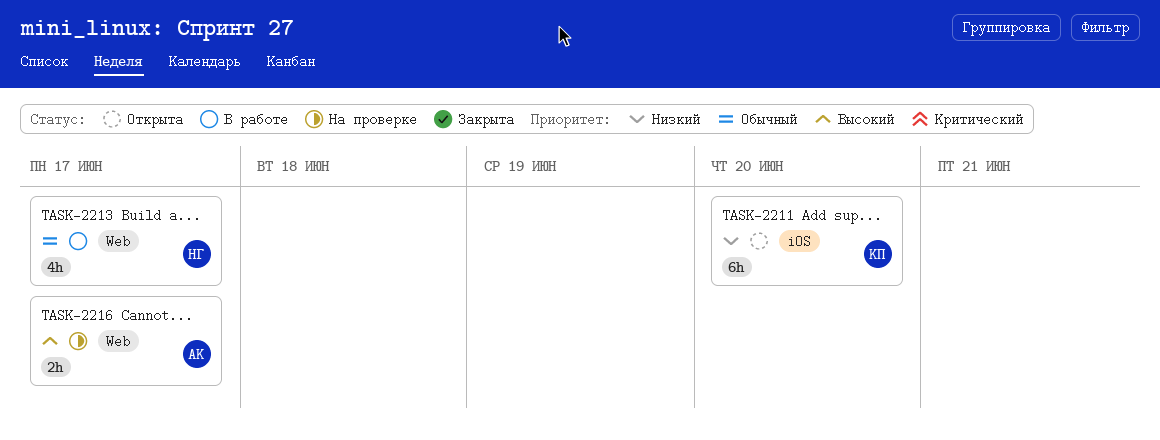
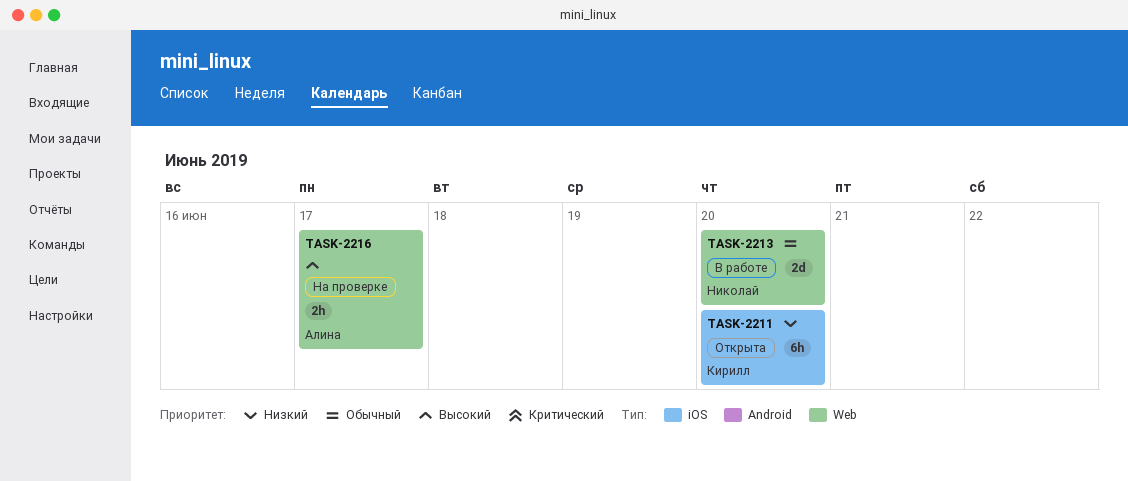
TASK-2213, estimate: 4h -> 2d
TASK-2213, due: Jun 17 -> Jun 20

